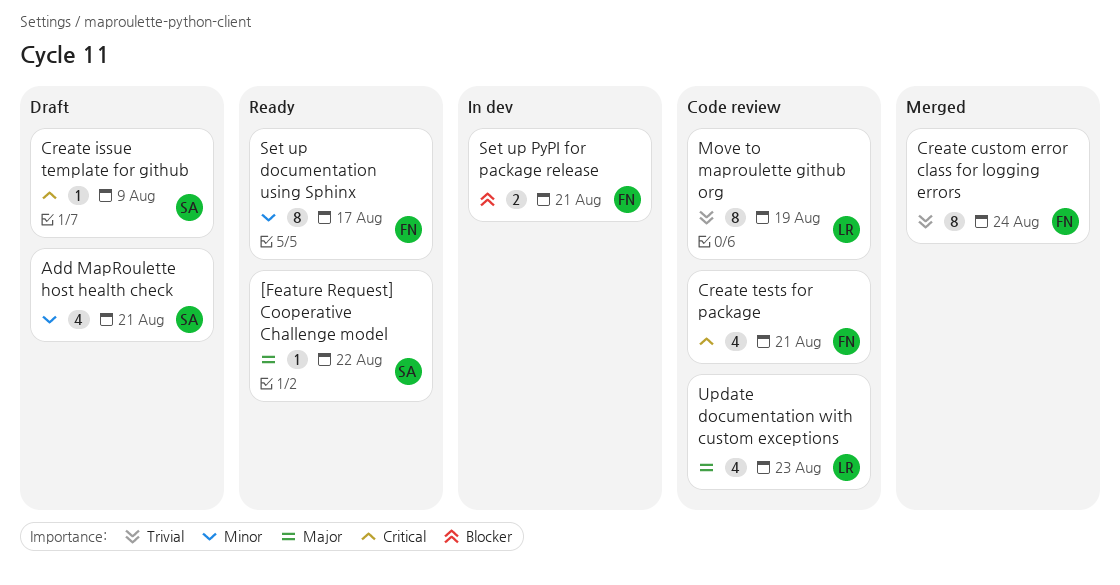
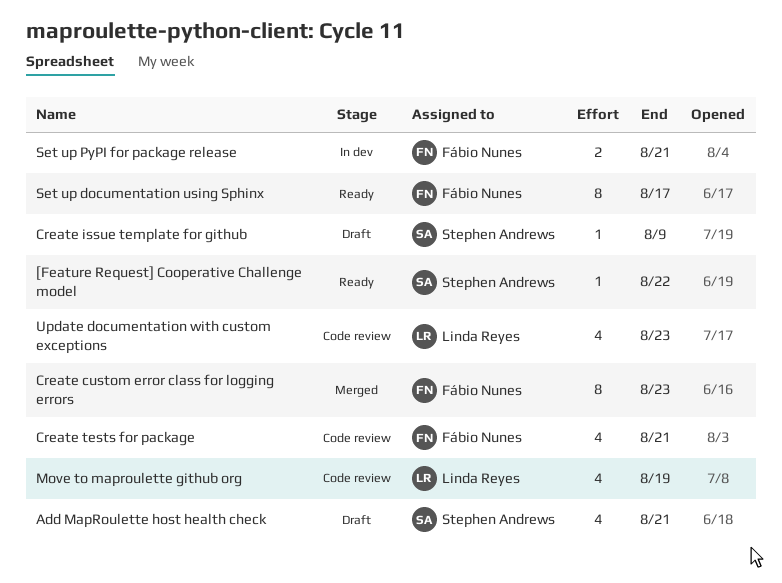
Create custom error class for logging errors, due: Aug 24 -> Aug 23
Move to maproulette github org, estimate: 8 -> 4

